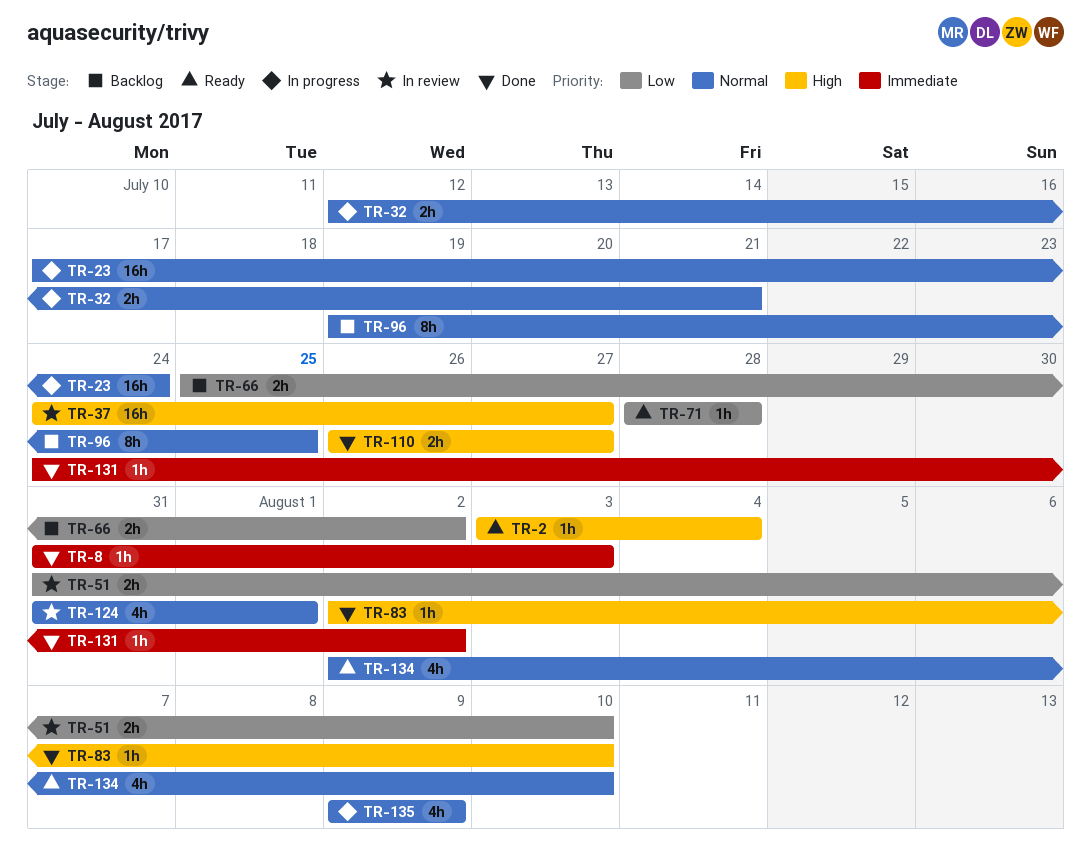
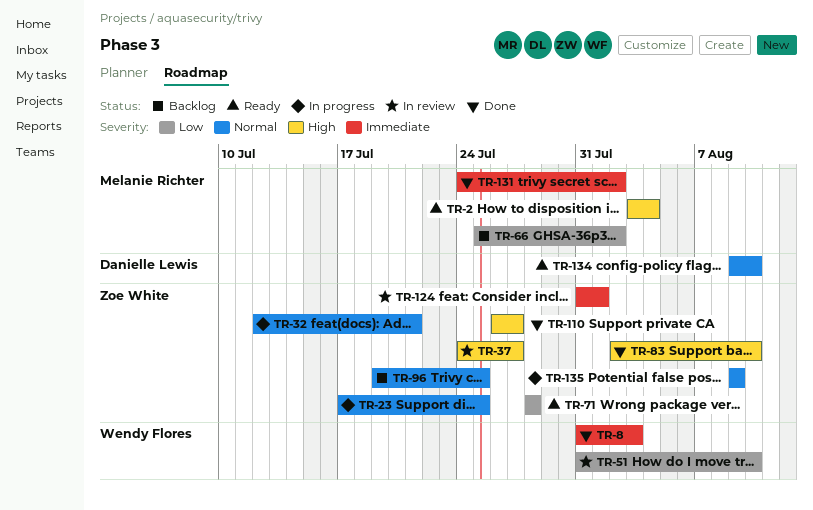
TR-23, due: Jul 24 -> Jul 25
TR-124, priority: Normal -> Immediate
TR-134, start: Aug 2 -> Aug 9

